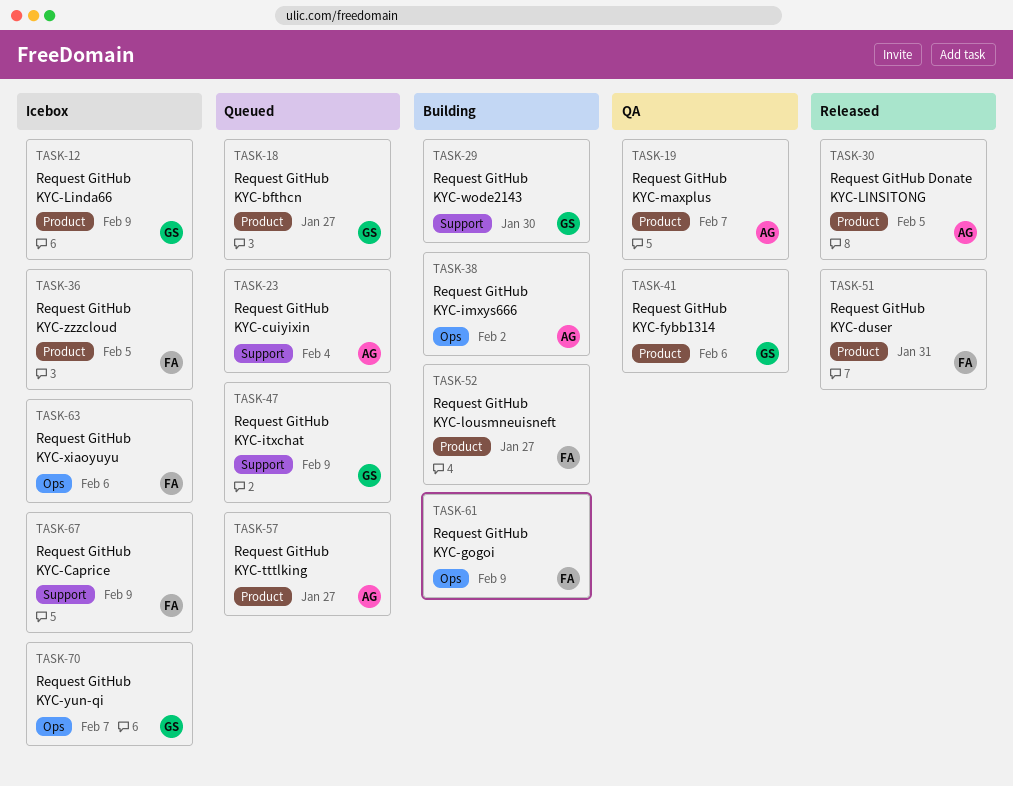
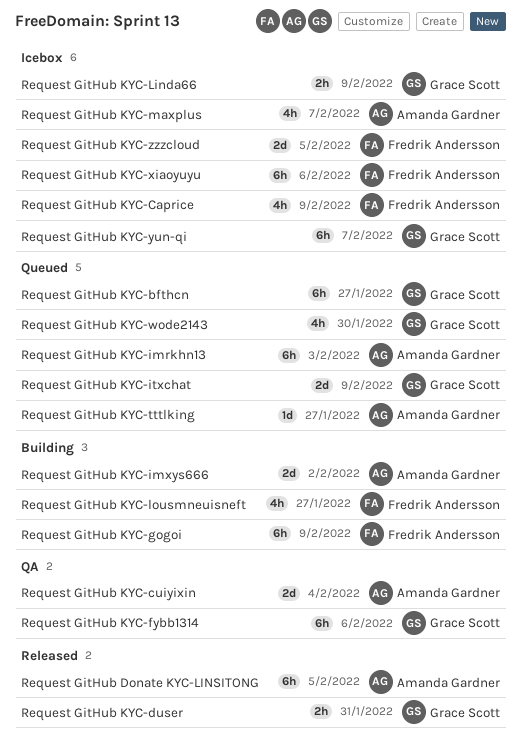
Request GitHub KYC-cuiyixin, status: Queued -> QA
Request GitHub KYC-duser, owner: Fredrik Andersson -> Grace Scott
Request GitHub KYC-imrkhn13: none -> present
Request GitHub KYC-maxplus, status: QA -> Icebox
Request GitHub KYC-wode2143, status: Building -> Queued

